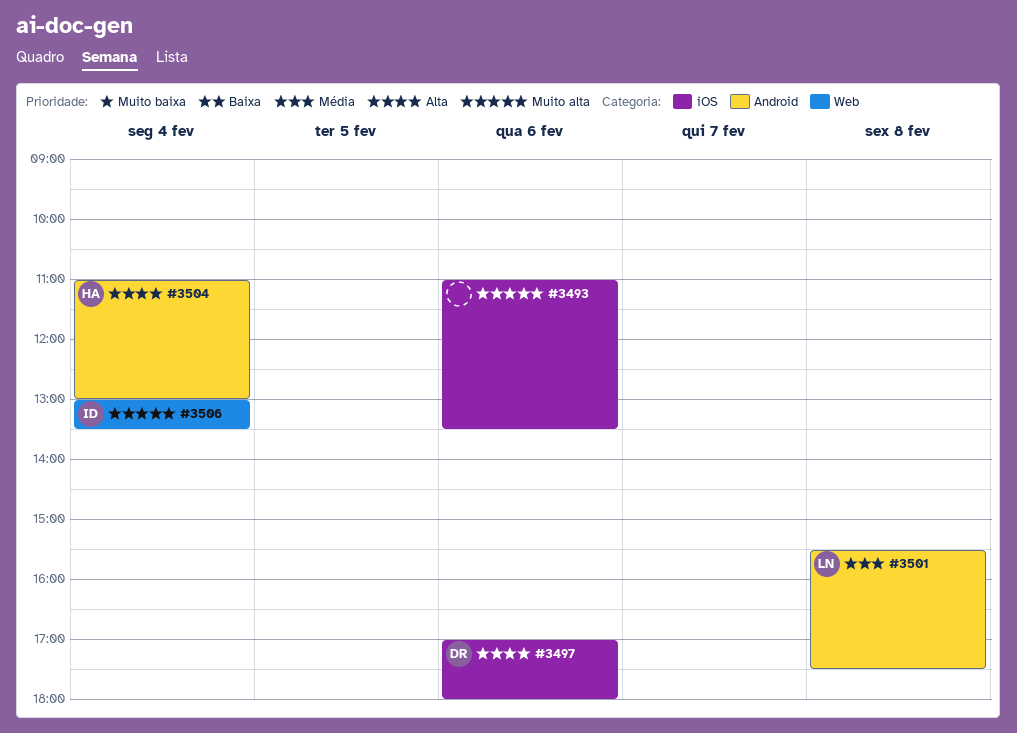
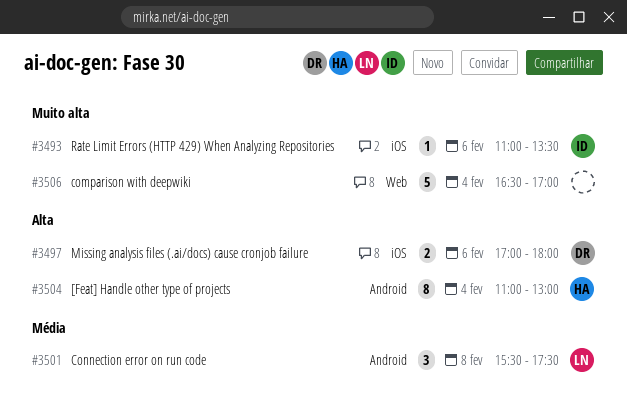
#3493, owner: none -> ID
#3506, owner: ID -> none
#3506, begins: 13:00 -> 16:30
#3506, ends: 13:30 -> 17:00

